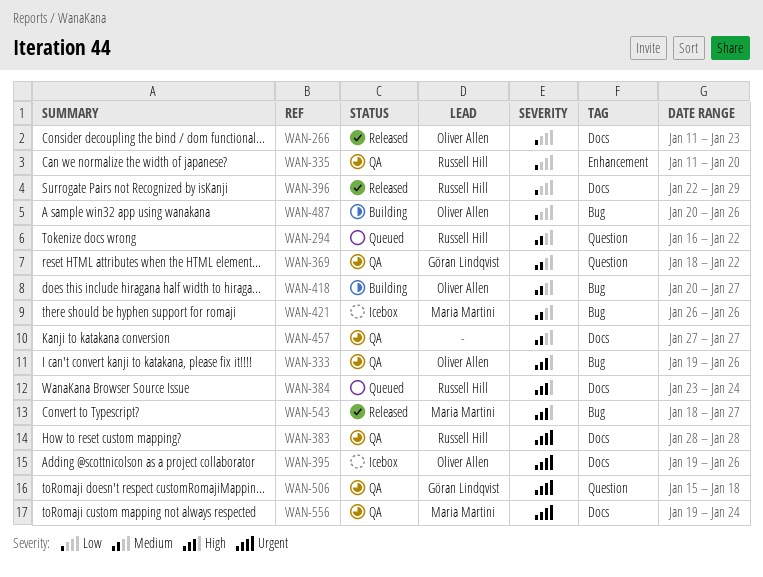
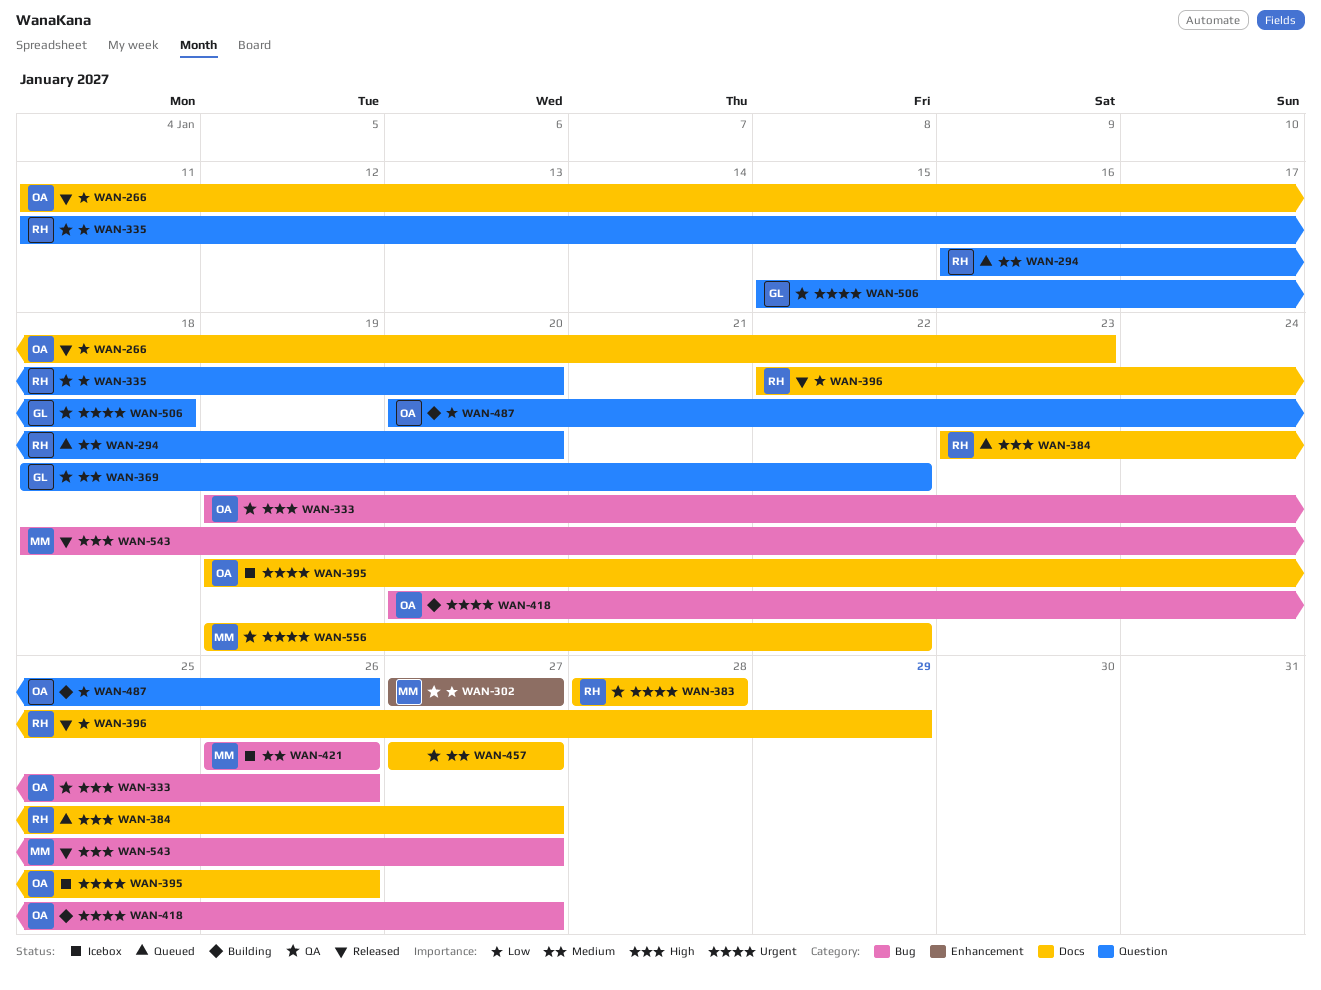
WAN-294, due: Jan 22 -> Jan 20
WAN-302: none -> present
WAN-335, label: Enhancement -> Question
WAN-384, due: Jan 24 -> Jan 27
WAN-418, priority: Medium -> Urgent
WAN-487, label: Bug -> Question
WAN-556, due: Jan 24 -> Jan 22

